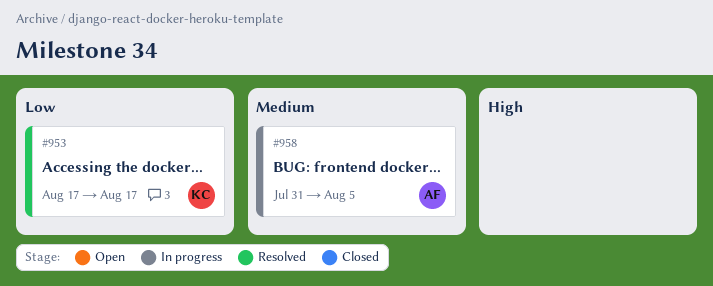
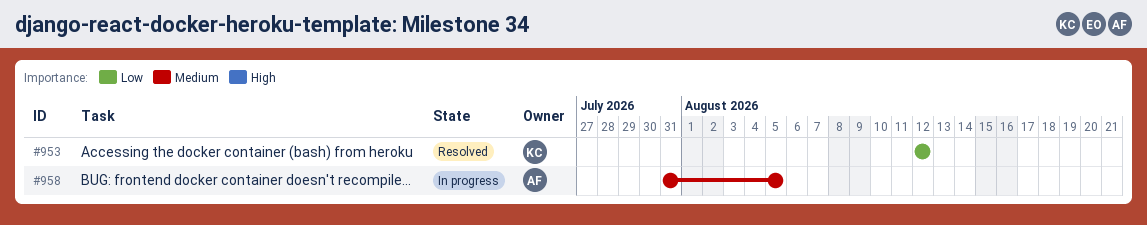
#953, start: Aug 17 -> Aug 12
#953, due: Aug 17 -> Aug 12

